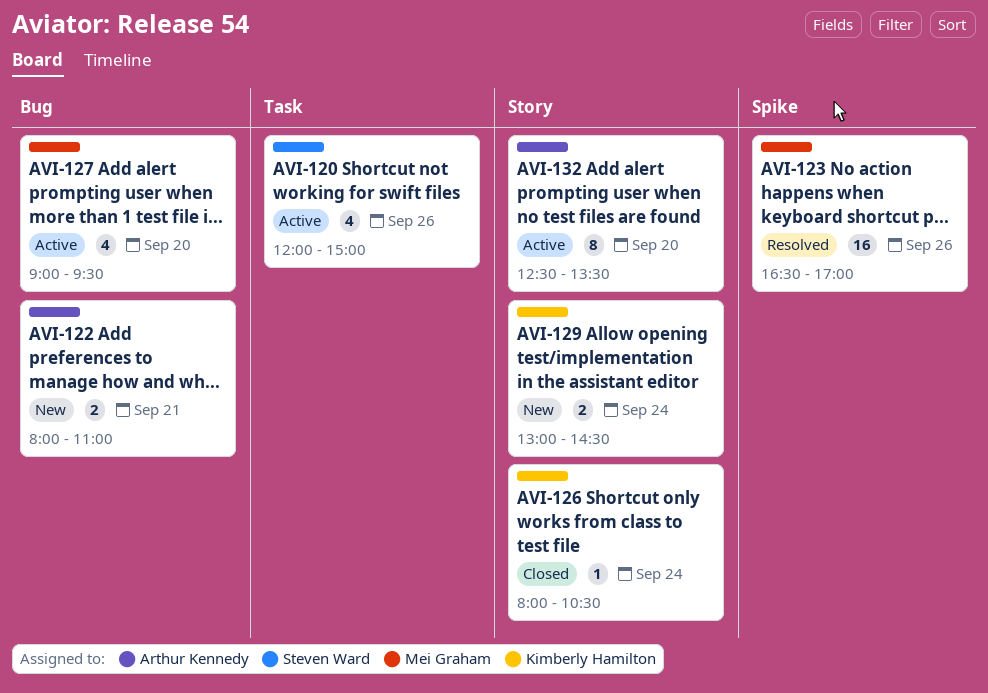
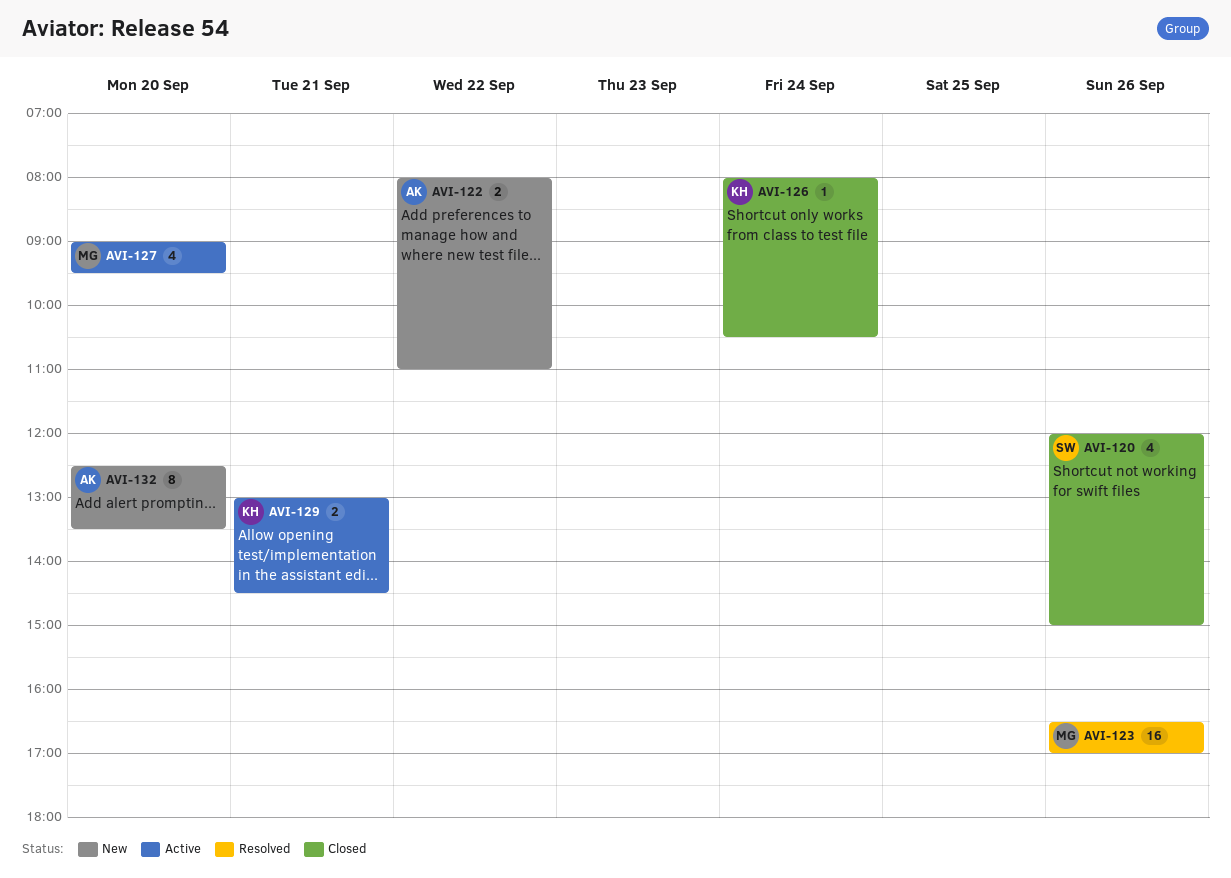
AVI-120, status: Active -> Closed
AVI-122, day: Sep 21 -> Sep 22
AVI-129, status: New -> Active
AVI-129, day: Sep 24 -> Sep 21
AVI-132, status: Active -> New

